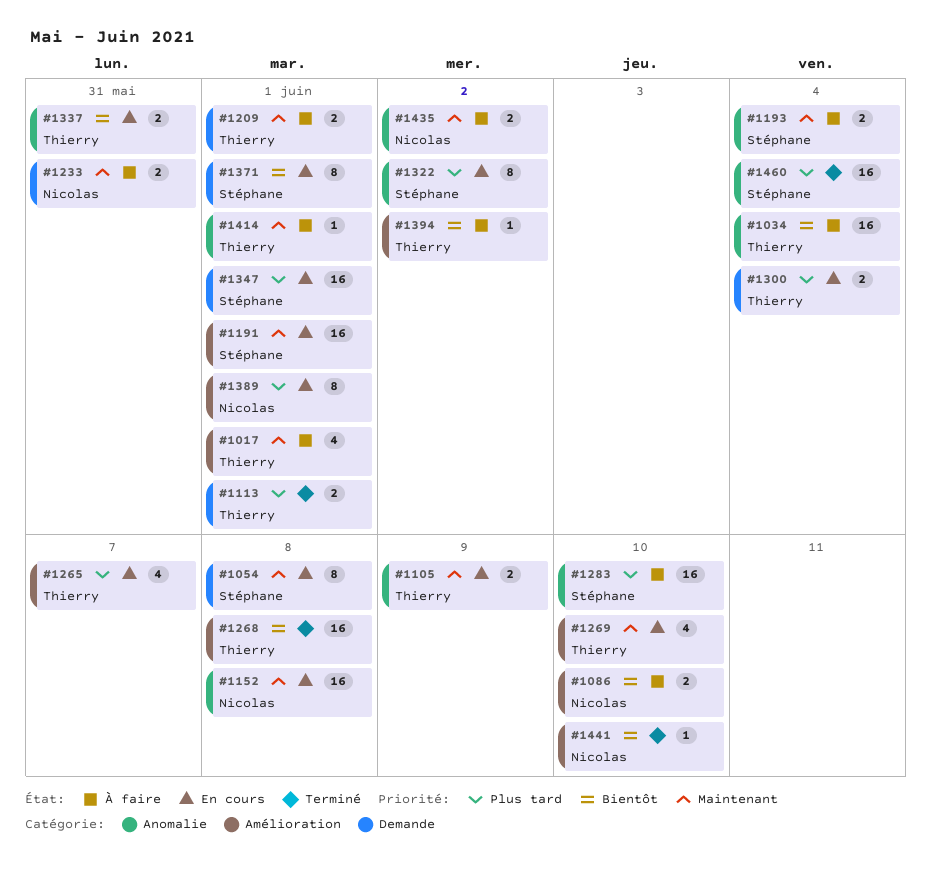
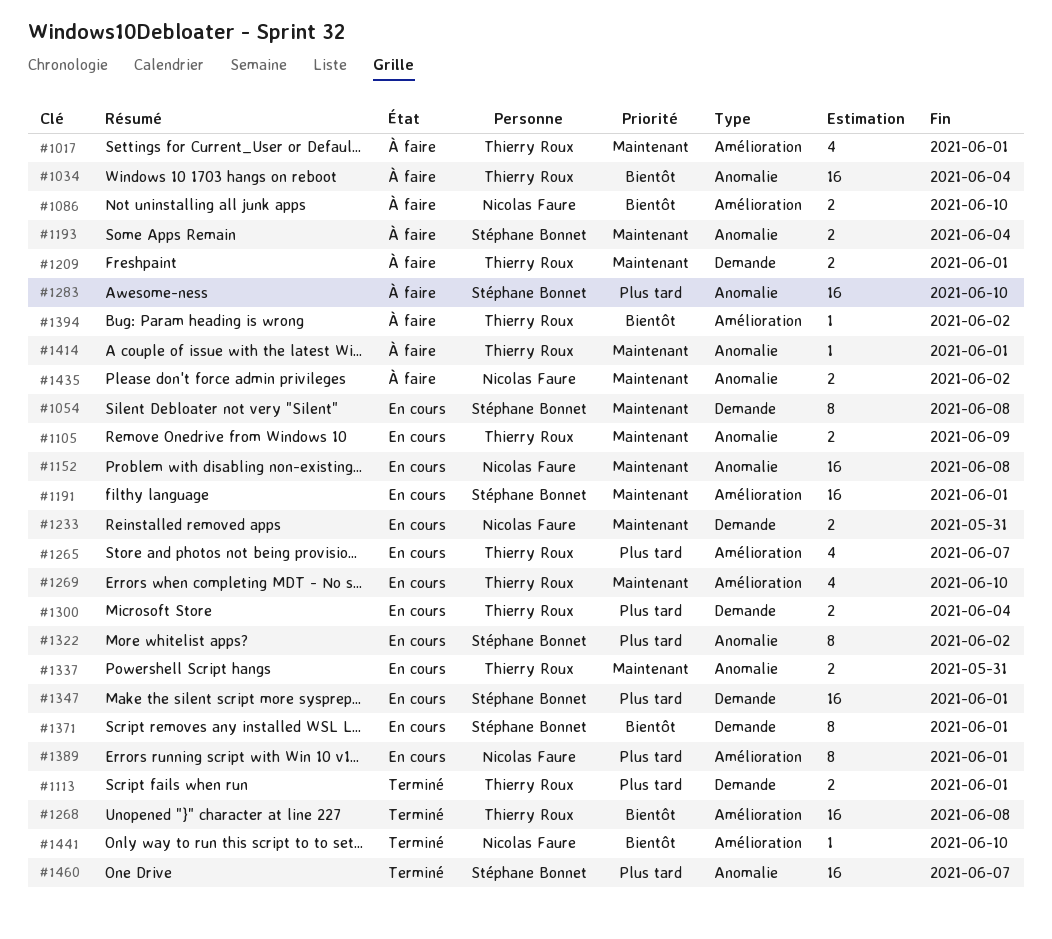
#1233, status: À faire -> En cours
#1337, priority: Bientôt -> Maintenant
#1460, due: Jun 4 -> Jun 7

